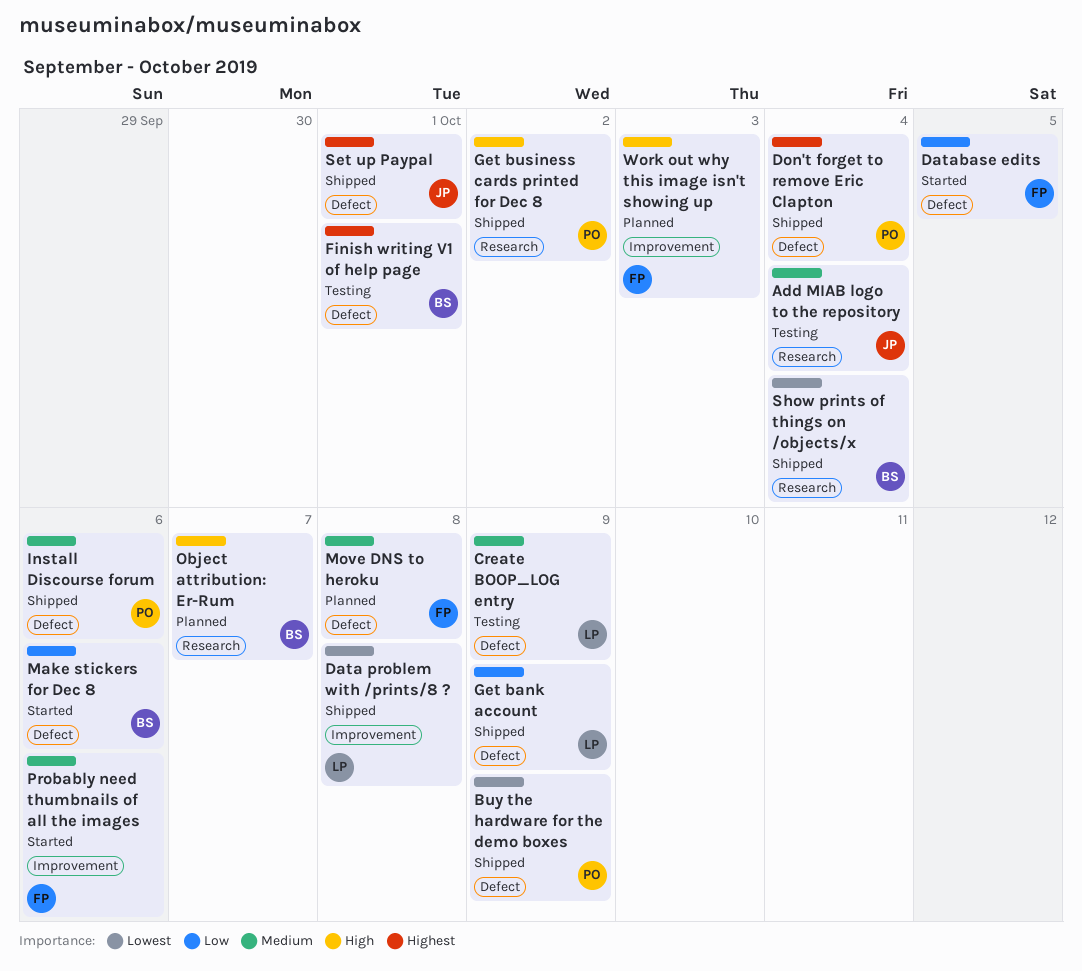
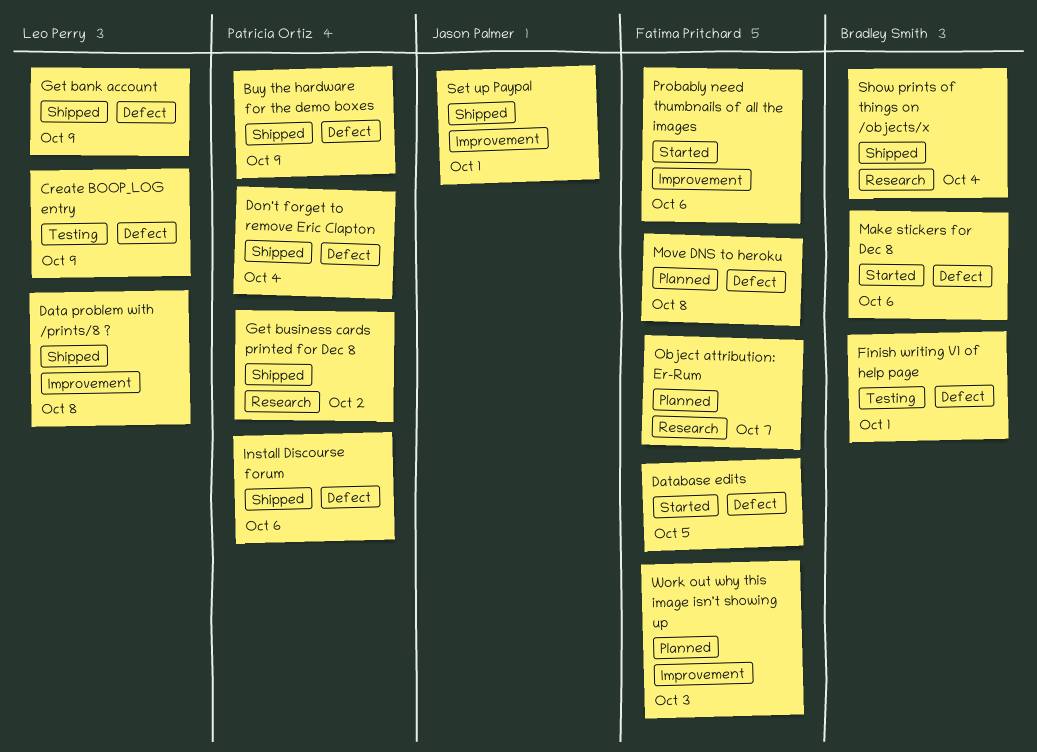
Add MIAB logo to the repository: present -> none
Object attribution: Er-Rum, owner: Bradley Smith -> Fatima Pritchard
Set up Paypal, label: Defect -> Improvement

